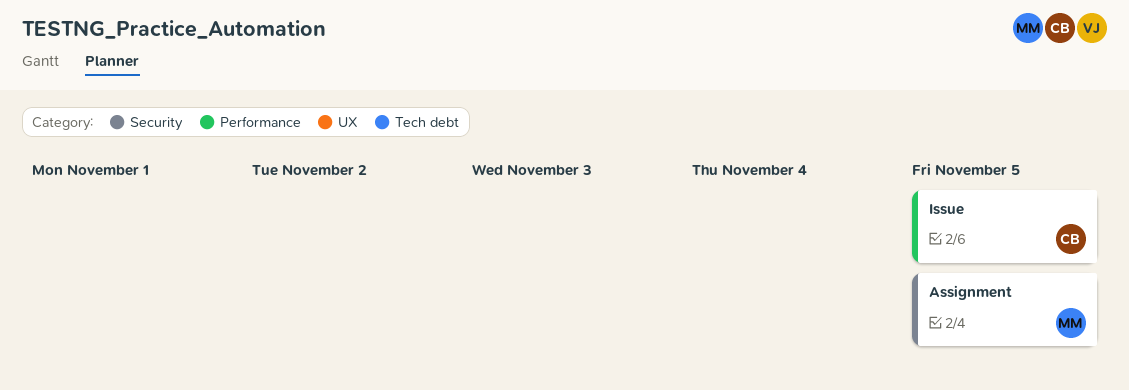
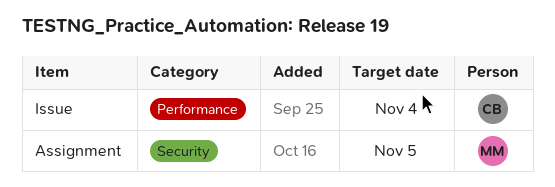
Issue, due: Nov 5 -> Nov 4

